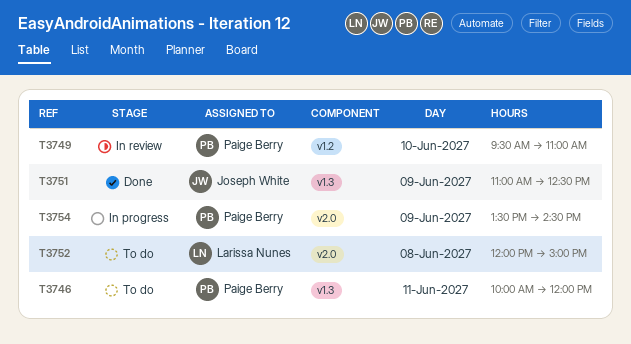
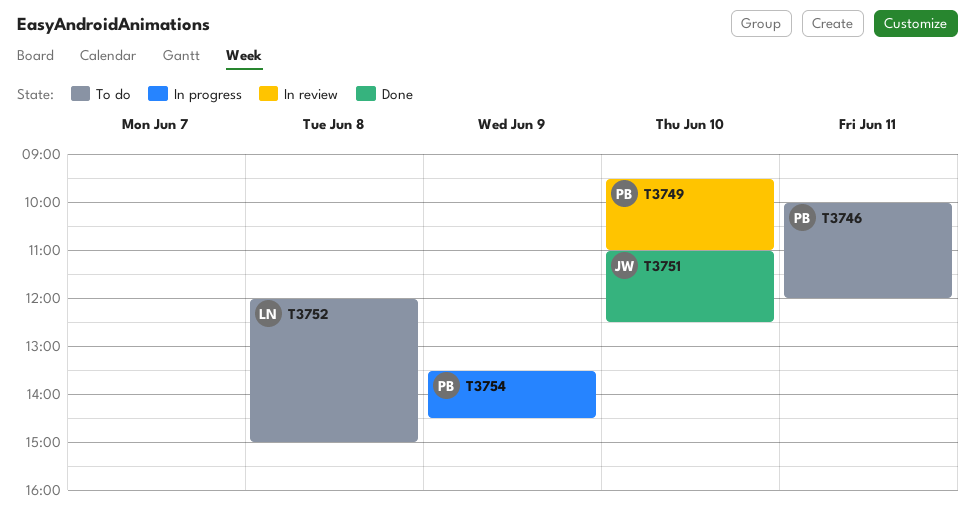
T3751, day: Jun 9 -> Jun 10

